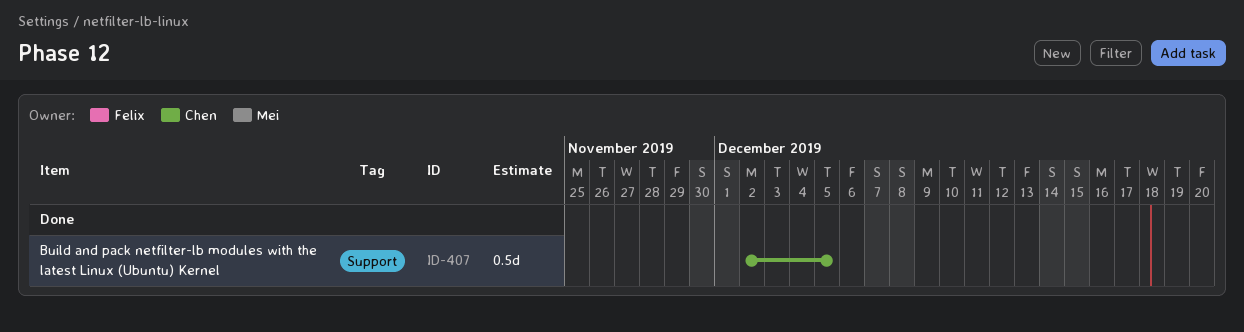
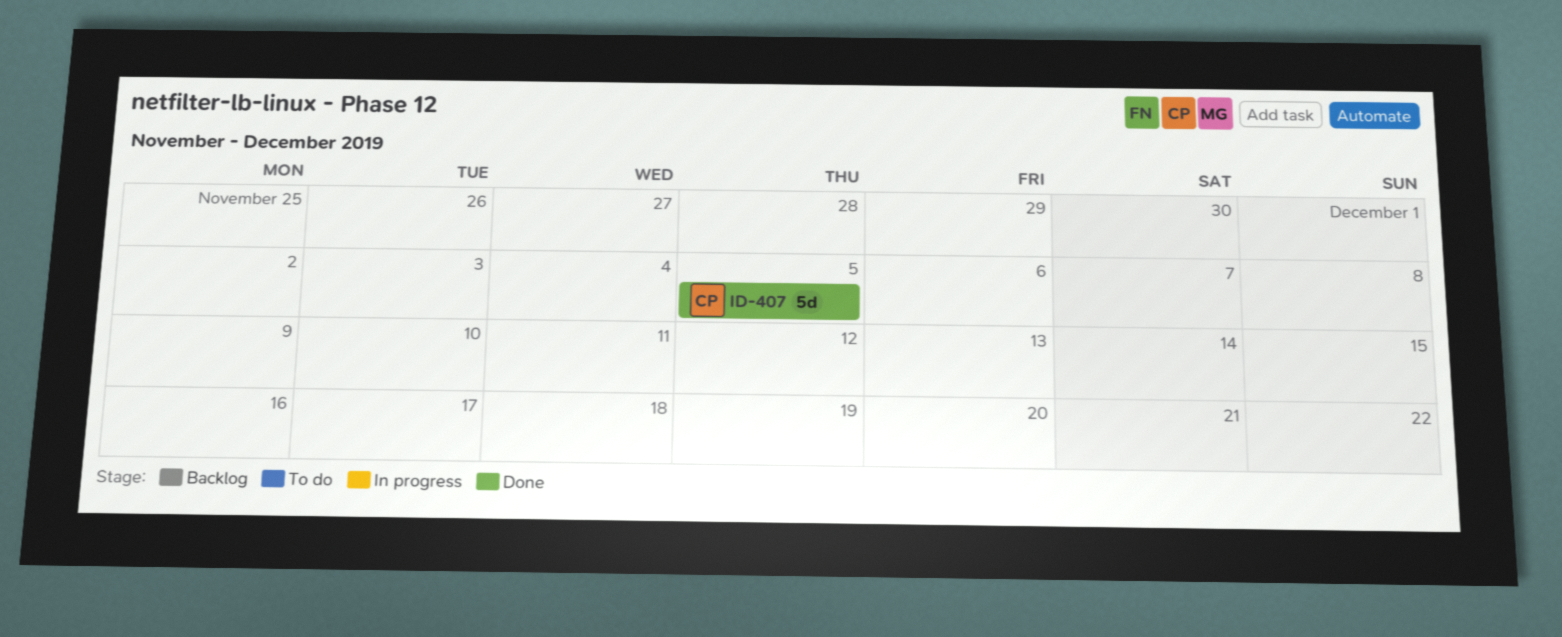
ID-407, estimate: 0.5d -> 5d
ID-407, start: Dec 2 -> Dec 5

